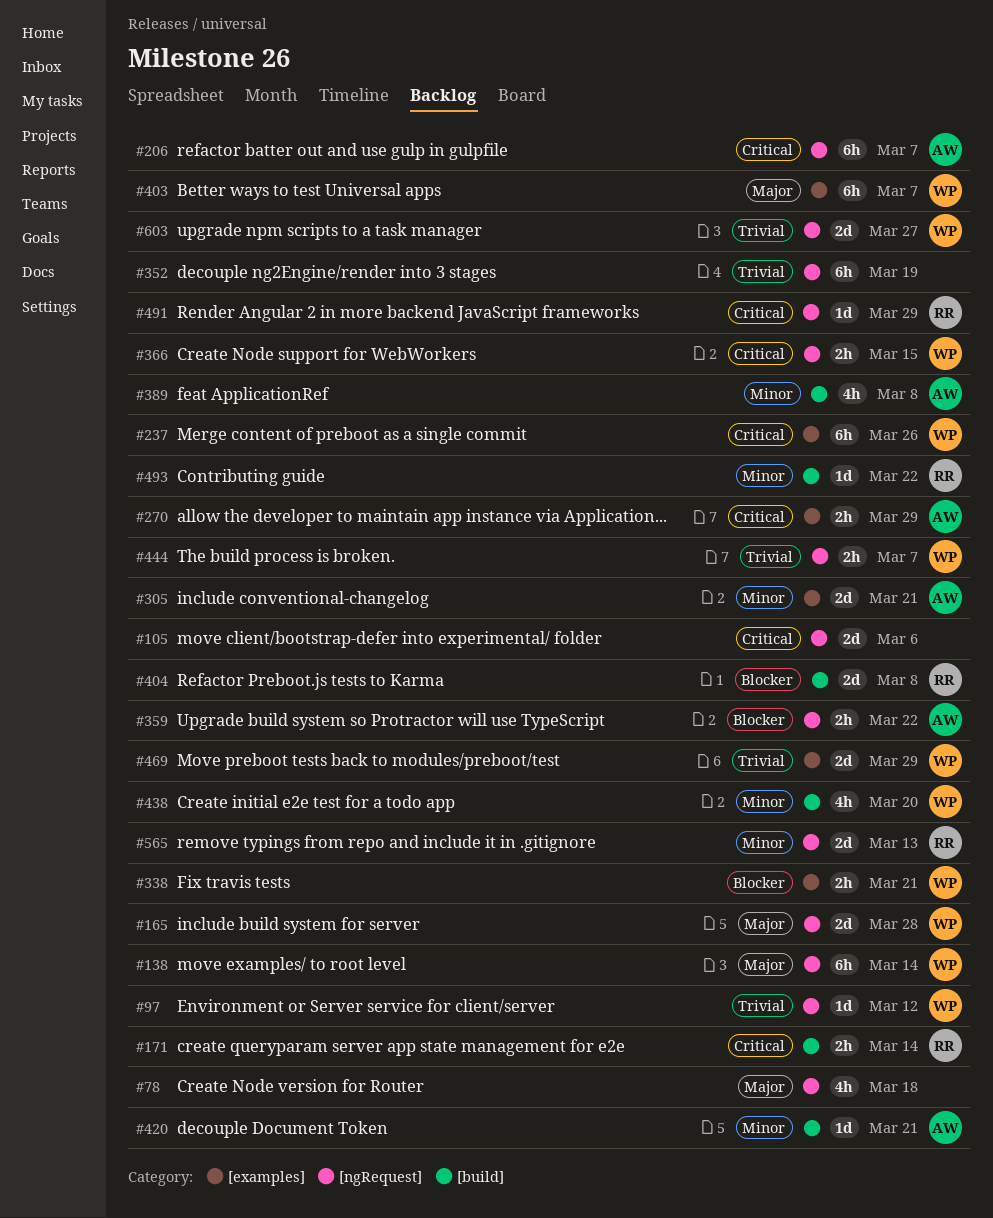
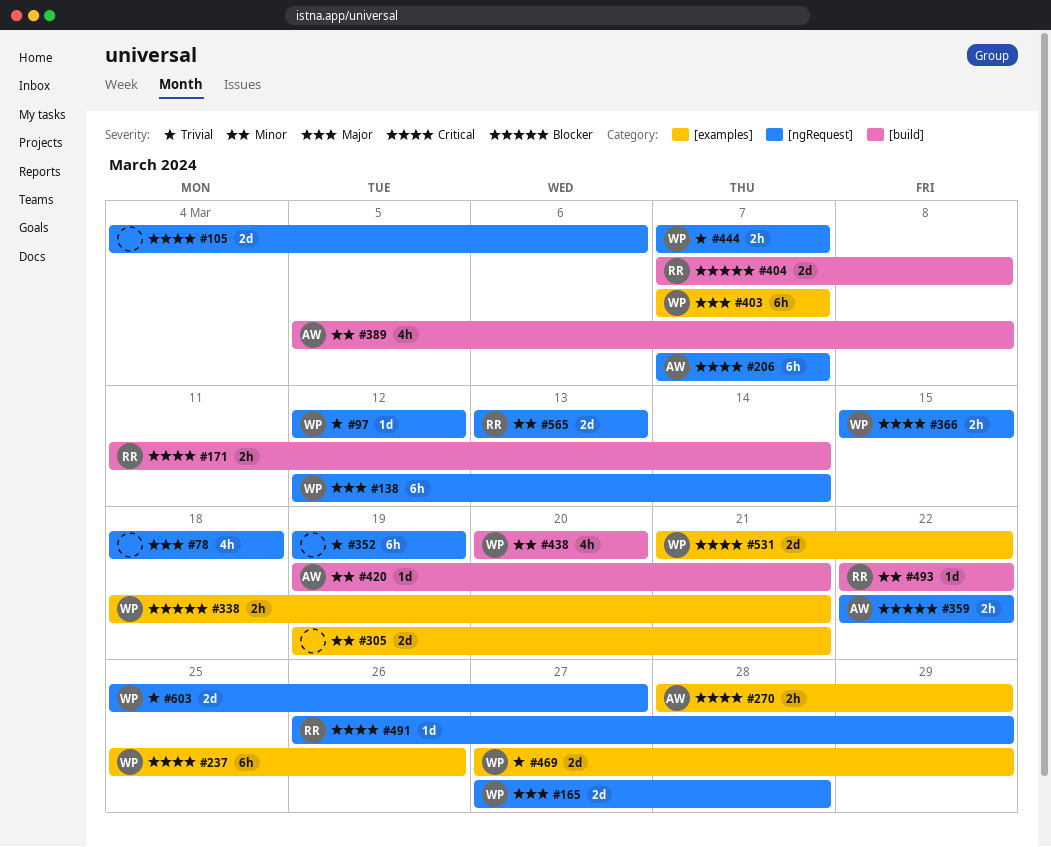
#305, owner: AW -> none
#531: none -> present

